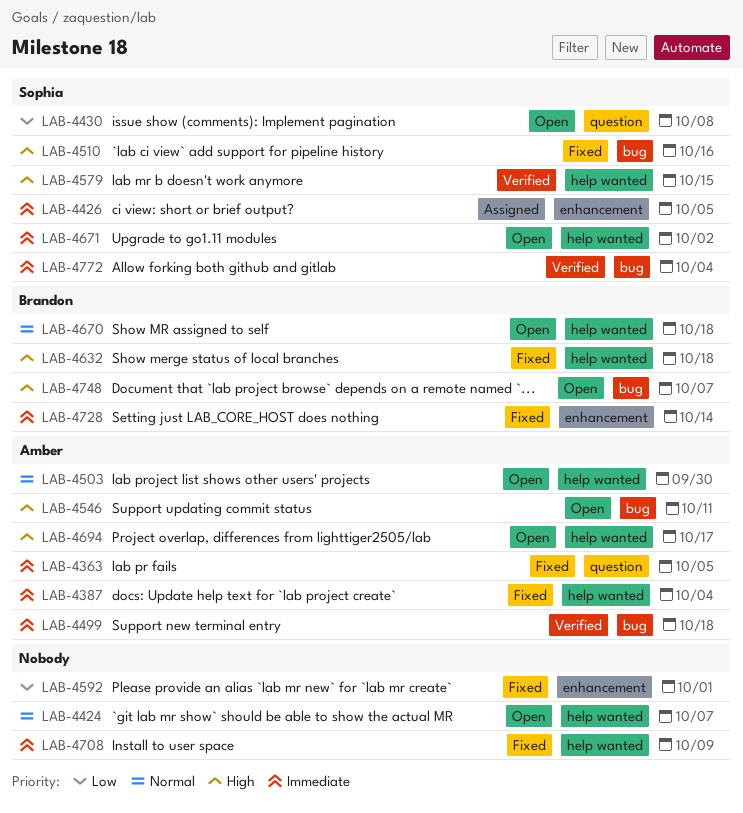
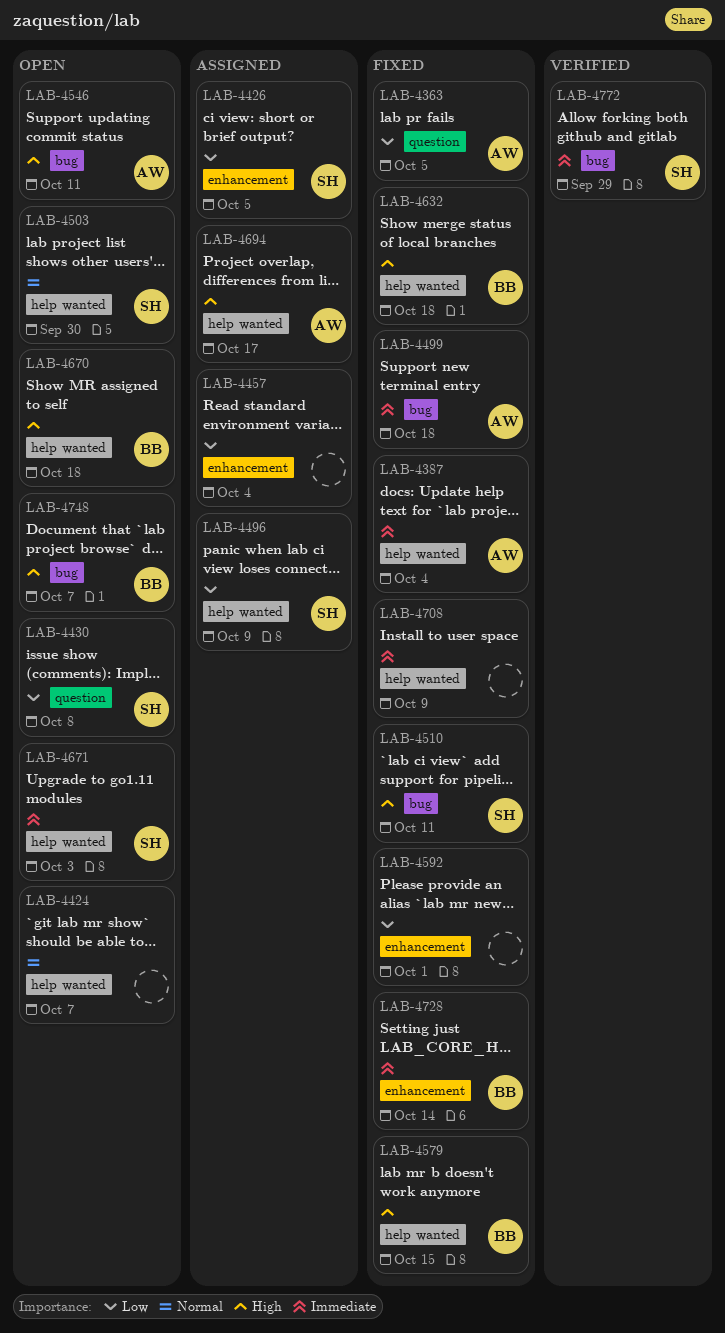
LAB-4363, priority: Immediate -> Low
LAB-4426, priority: Immediate -> Low
LAB-4457: none -> present
LAB-4496: none -> present
LAB-4499, status: Verified -> Fixed
LAB-4503, owner: Amber -> Sophia
LAB-4510, due: Oct 16 -> Oct 11
LAB-4579, status: Verified -> Fixed
LAB-4579, owner: Sophia -> Brandon
LAB-4670, priority: Normal -> High
LAB-4671, due: Oct 2 -> Oct 3
LAB-4694, status: Open -> Assigned
LAB-4772, due: Oct 4 -> Sep 29

